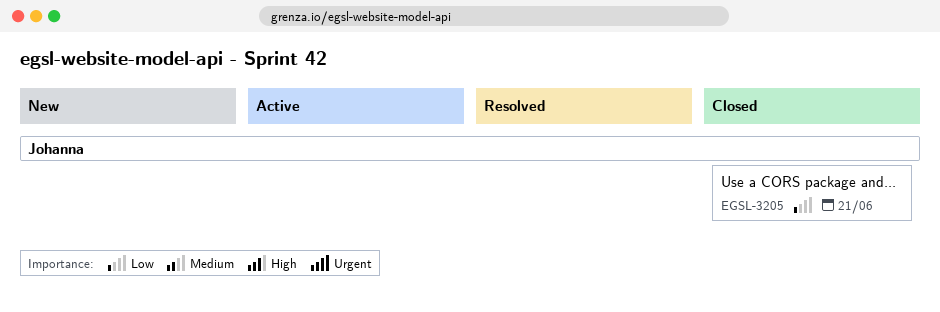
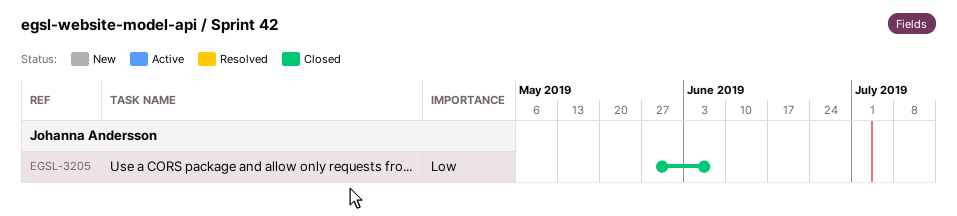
EGSL-3205, due: Jun 21 -> Jun 7

